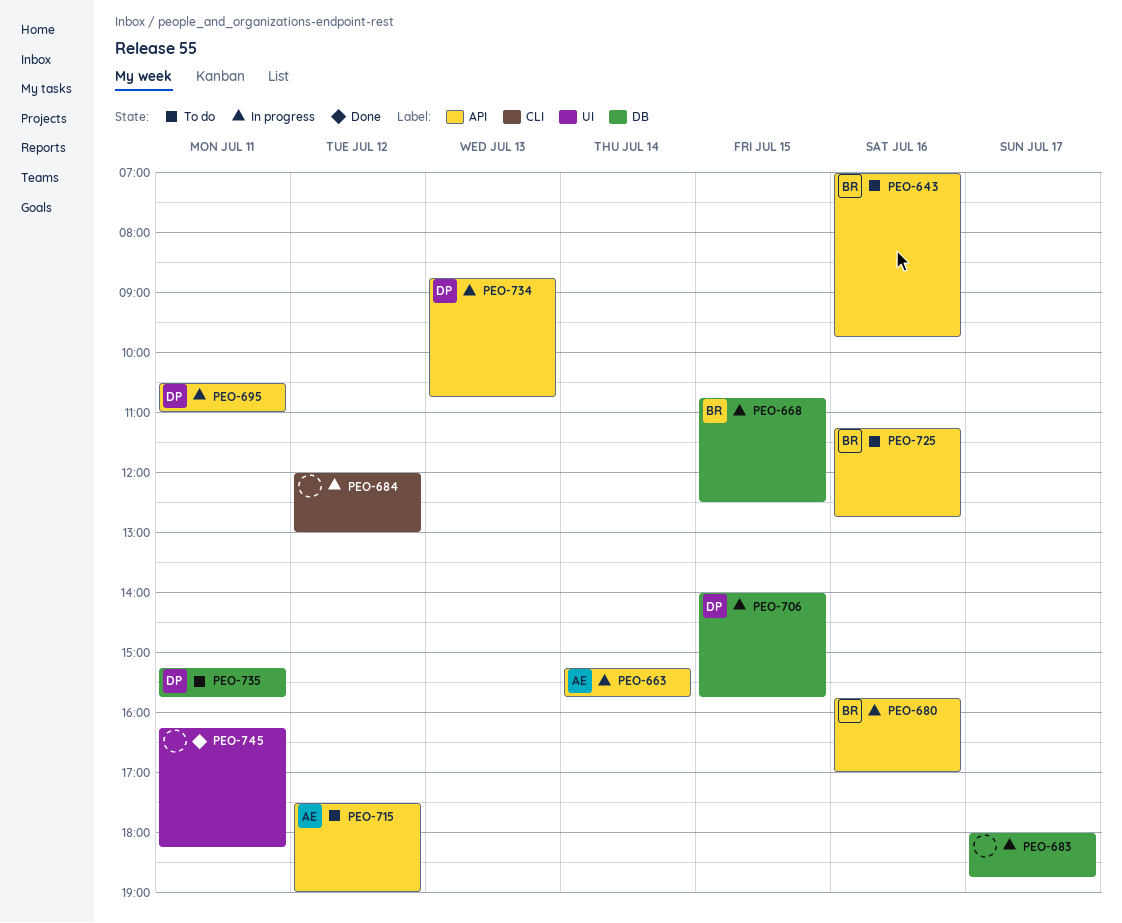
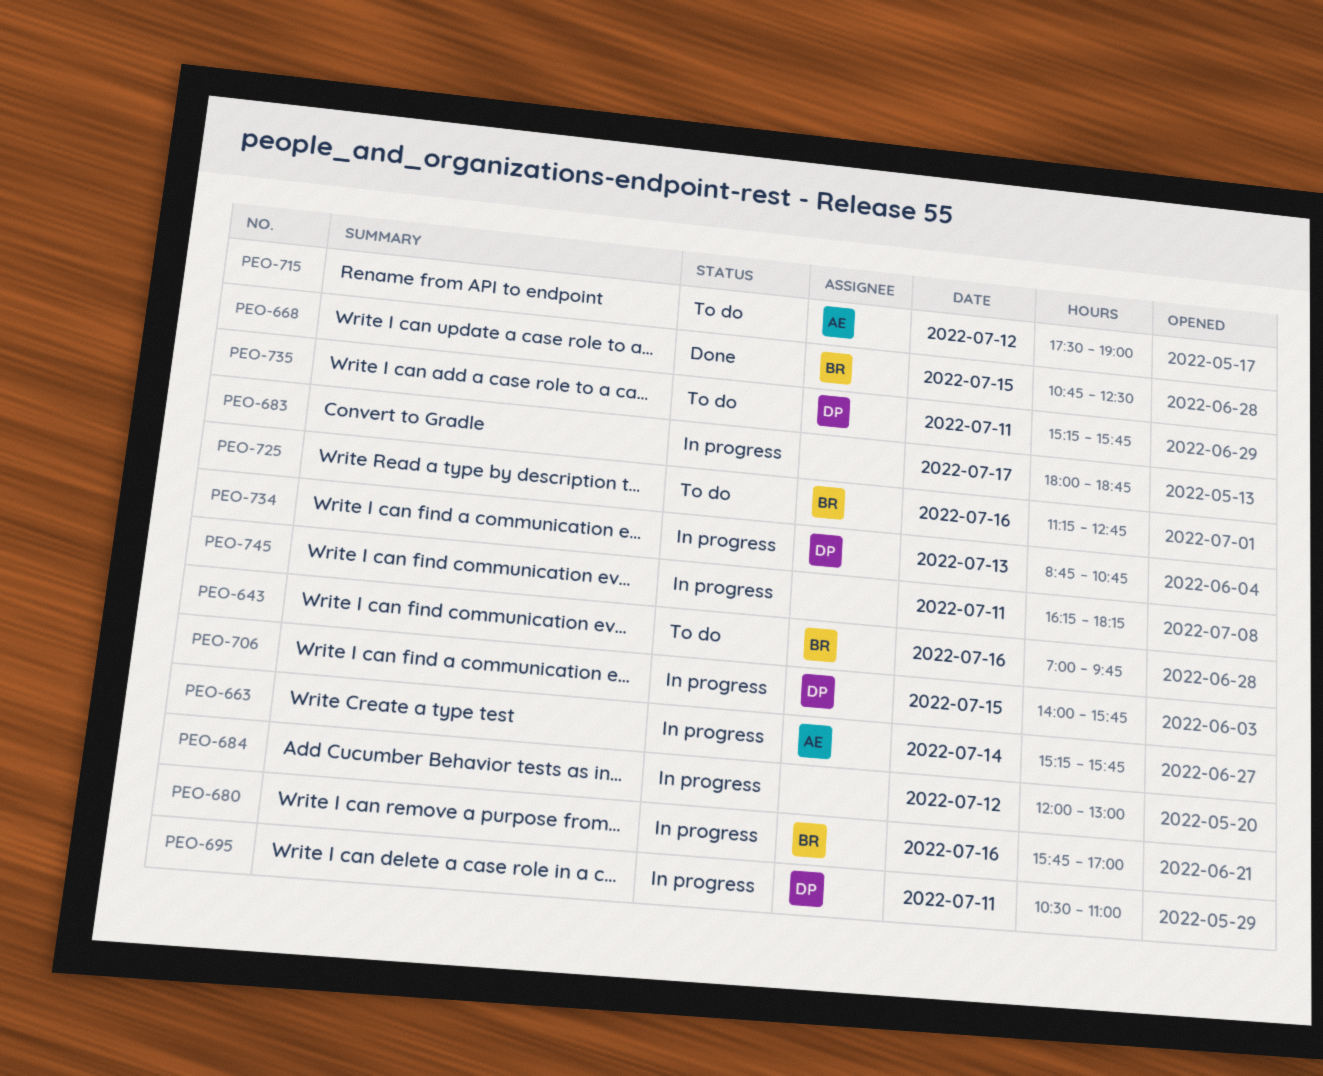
PEO-668, status: In progress -> Done
PEO-745, status: Done -> In progress

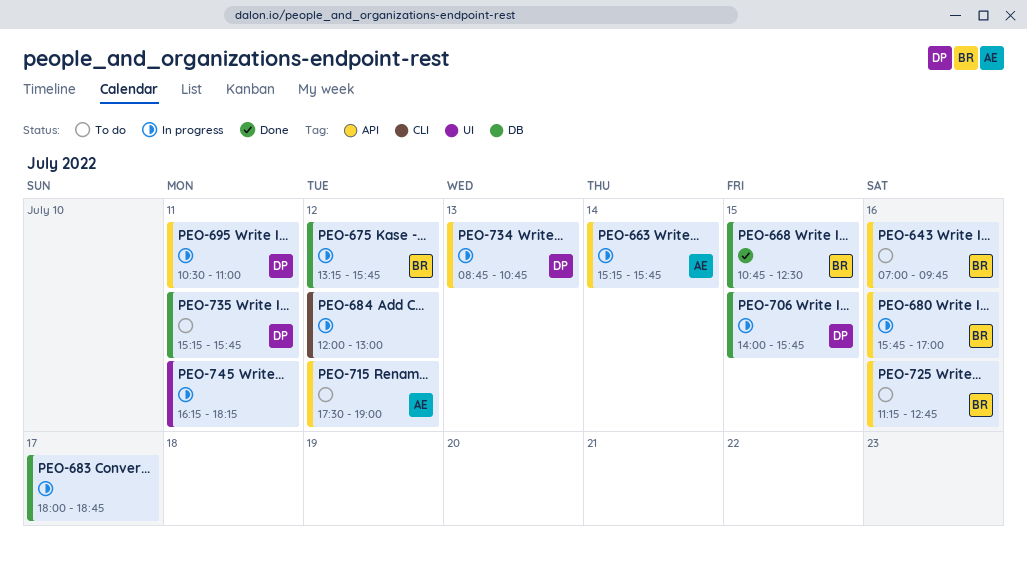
PEO-675: none -> present

